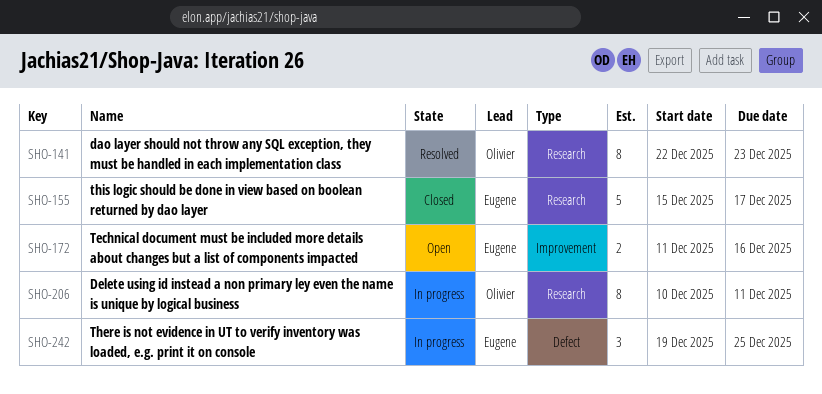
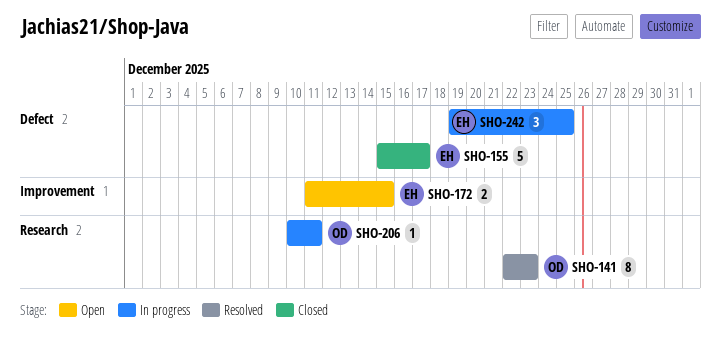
SHO-155, label: Research -> Defect
SHO-172, due: Dec 16 -> Dec 15
SHO-206, estimate: 8 -> 1

